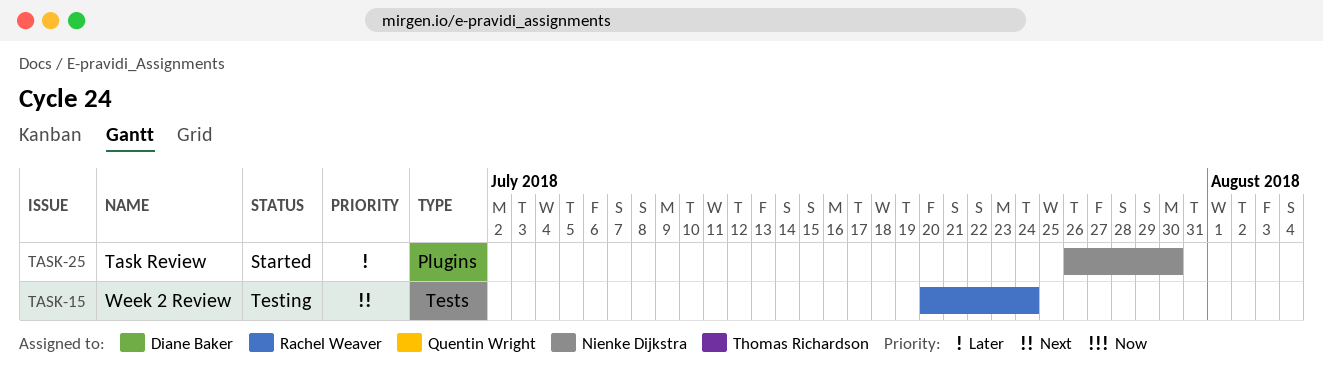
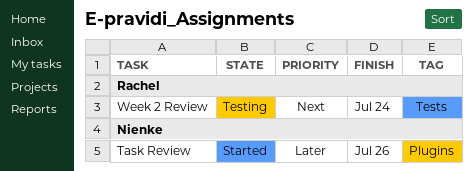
Task Review, due: Jul 30 -> Jul 26

